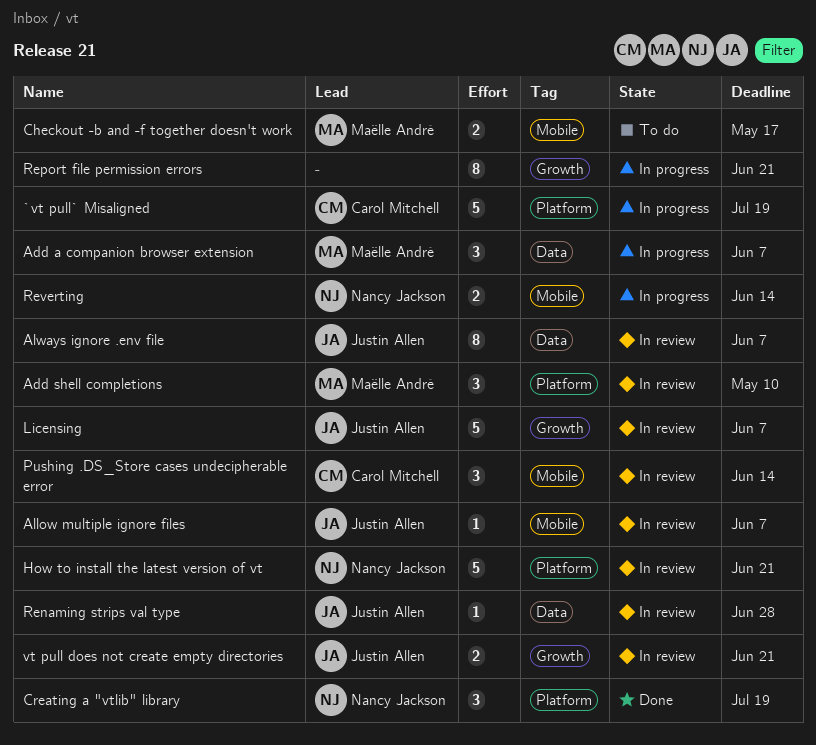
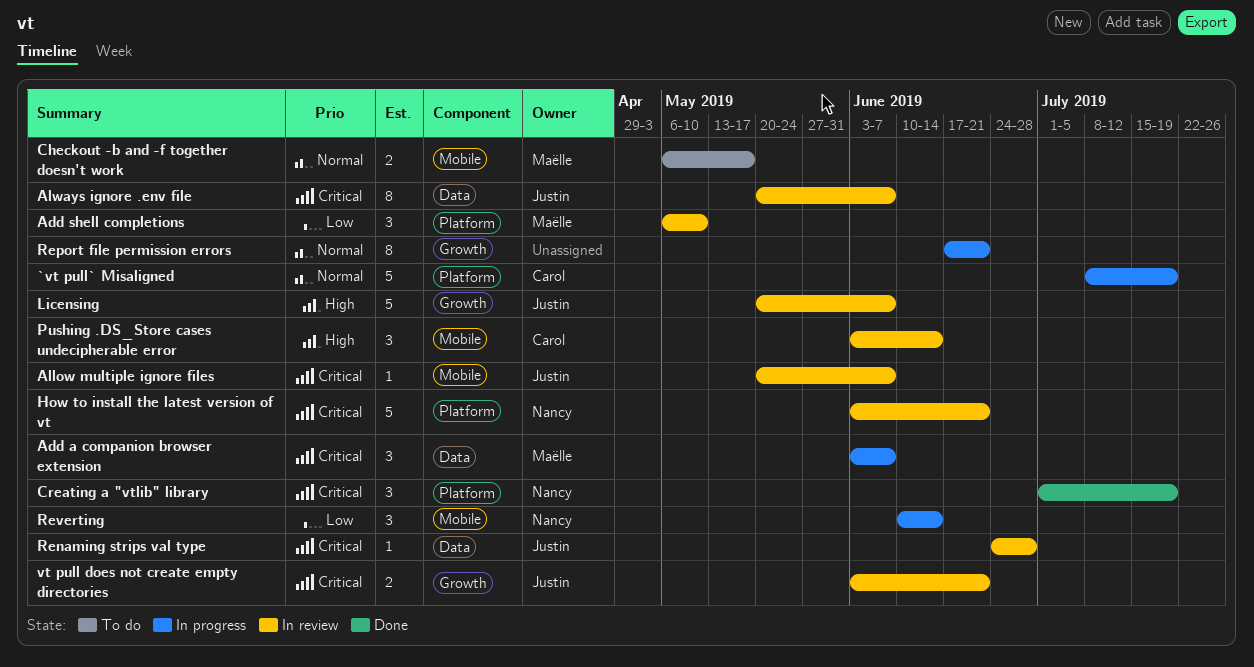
Reverting, estimate: 2 -> 3

